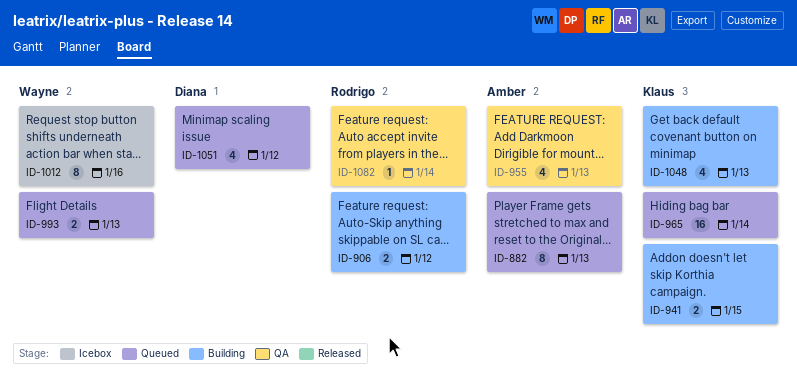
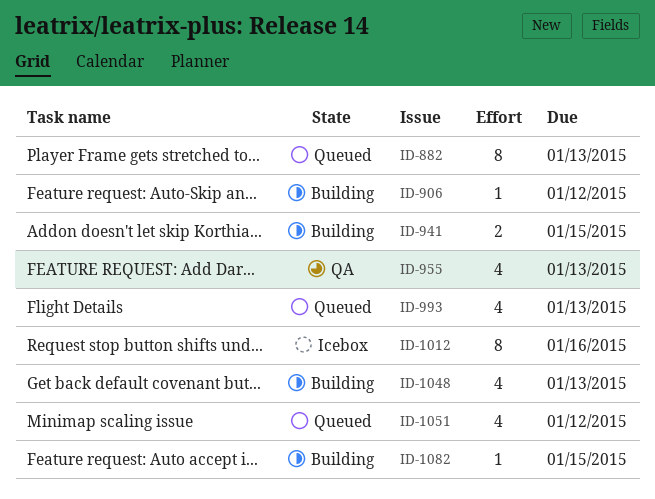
ID-906, estimate: 2 -> 1
ID-965: present -> none
ID-993, estimate: 2 -> 4
ID-1082, status: QA -> Building
ID-1082, due: Jan 14 -> Jan 15

